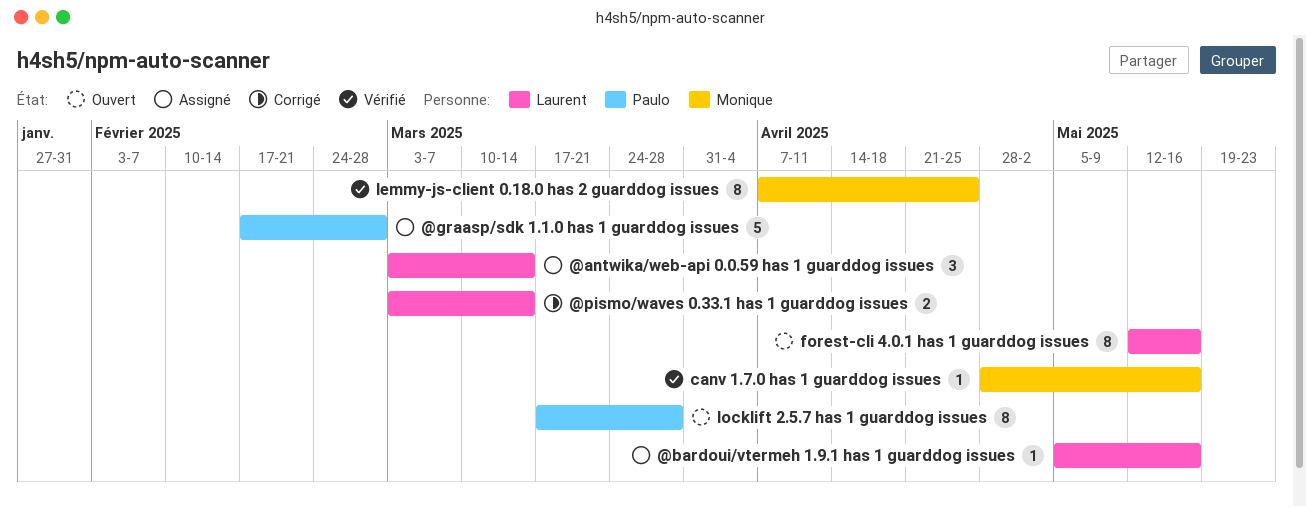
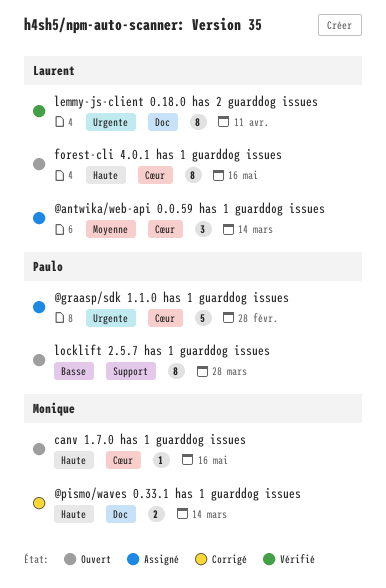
@bardoui/vtermeh 1.9.1 has 1 guarddog issues: present -> none
@pismo/waves 0.33.1 has 1 guarddog issues, owner: Laurent -> Monique
canv 1.7.0 has 1 guarddog issues, status: Vérifié -> Ouvert
lemmy-js-client 0.18.0 has 2 guarddog issues, owner: Monique -> Laurent
lemmy-js-client 0.18.0 has 2 guarddog issues, due: Apr 25 -> Apr 11

